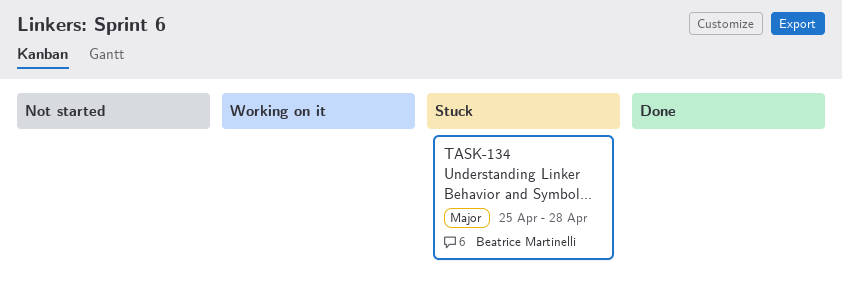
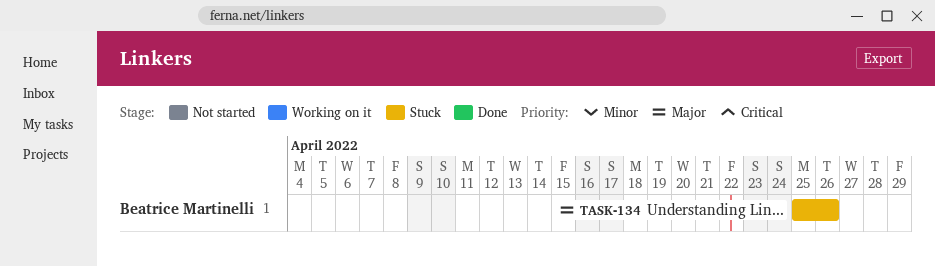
TASK-134, due: Apr 28 -> Apr 26

